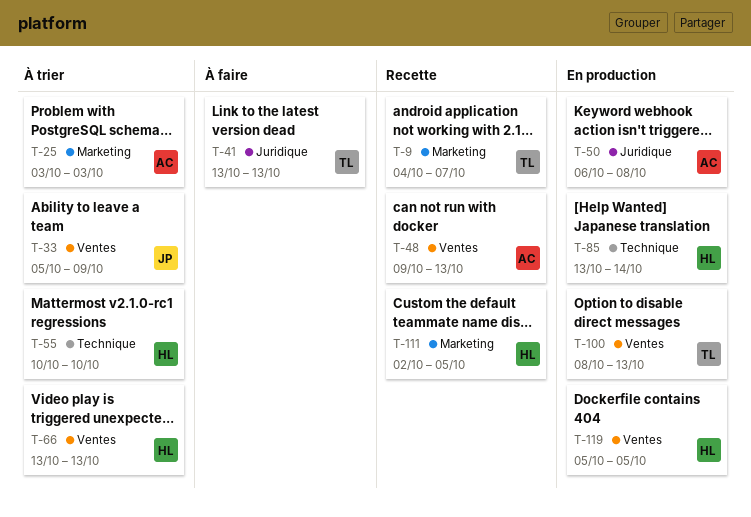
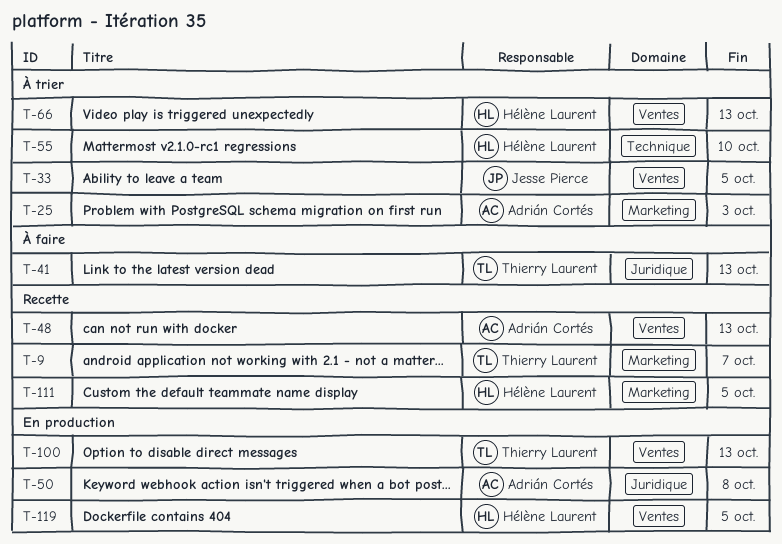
T-33, due: Oct 9 -> Oct 5
T-85: present -> none

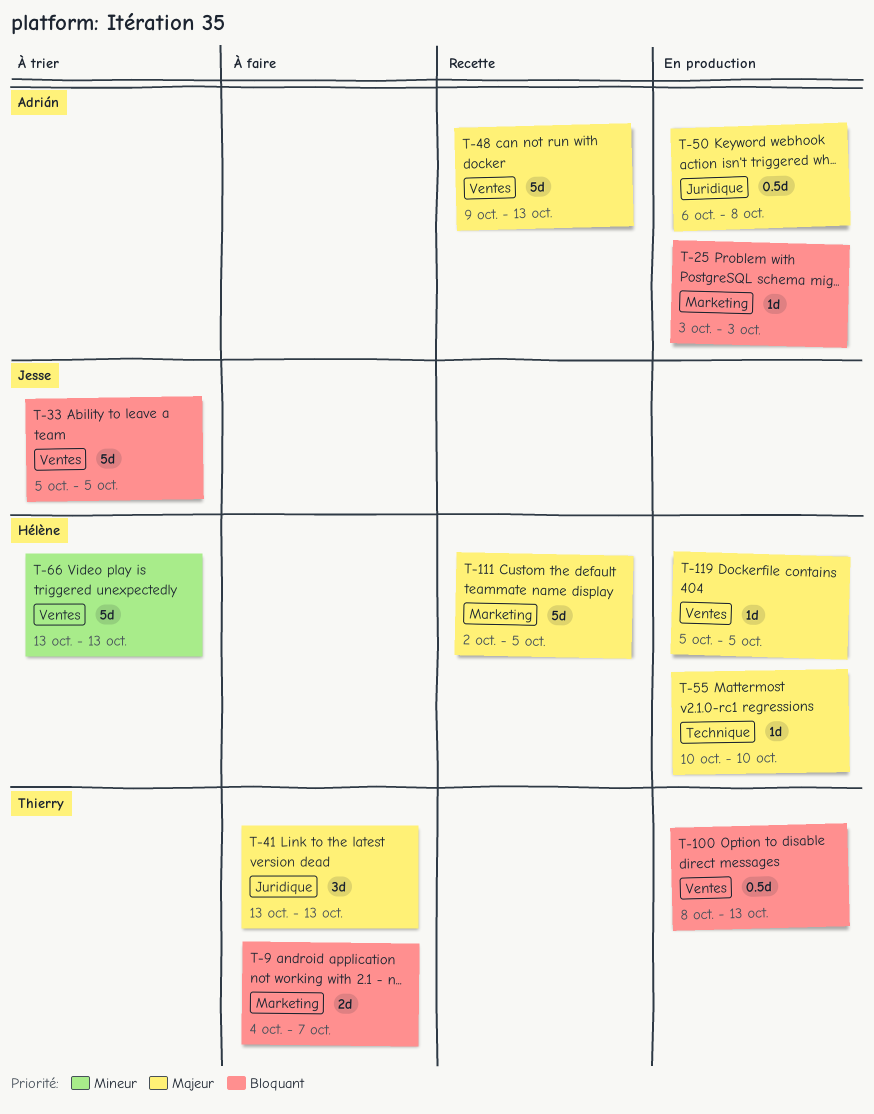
T-9, status: Recette -> À faire
T-25, status: À trier -> En production
T-55, status: À trier -> En production

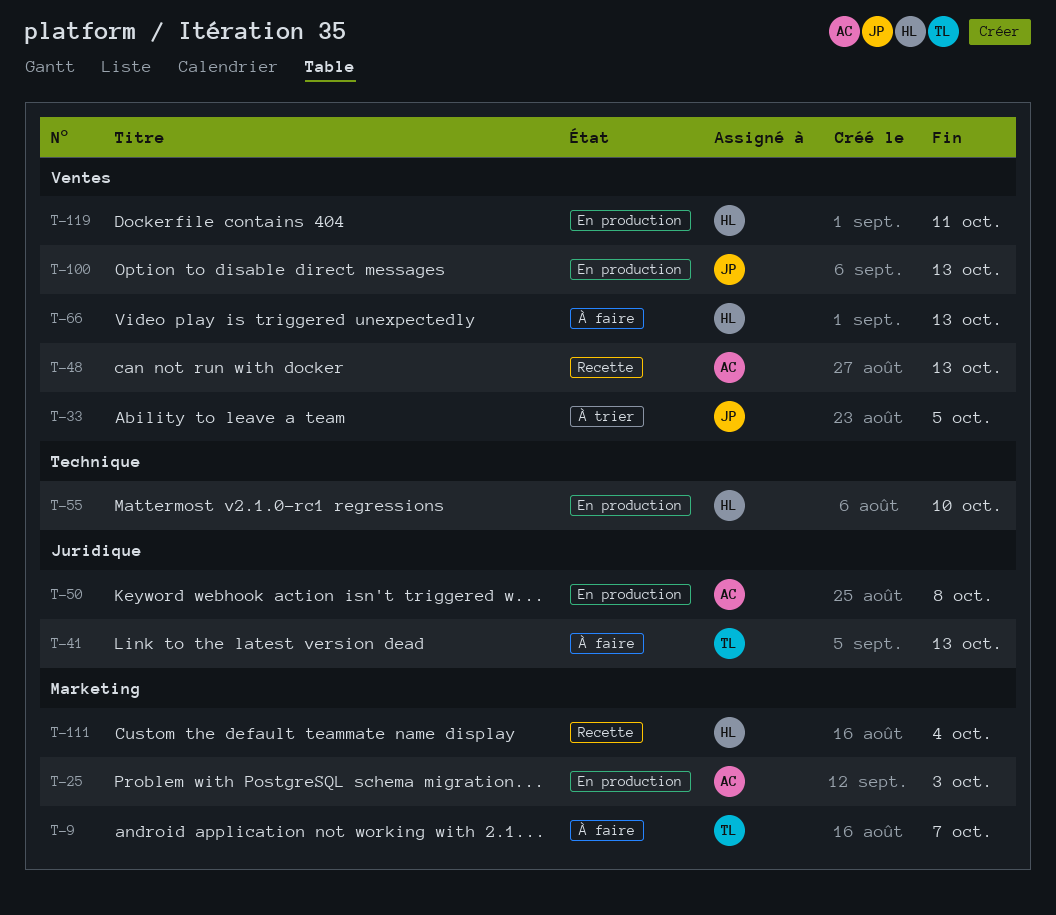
T-66, status: À trier -> À faire
T-100, owner: Thierry -> Jesse
T-111, due: Oct 5 -> Oct 4
T-119, due: Oct 5 -> Oct 11

